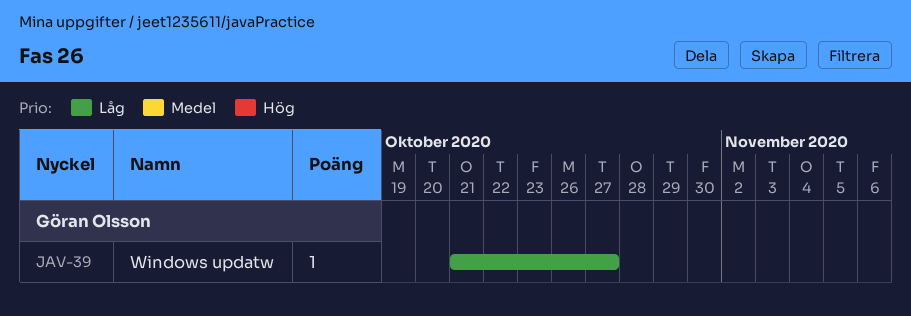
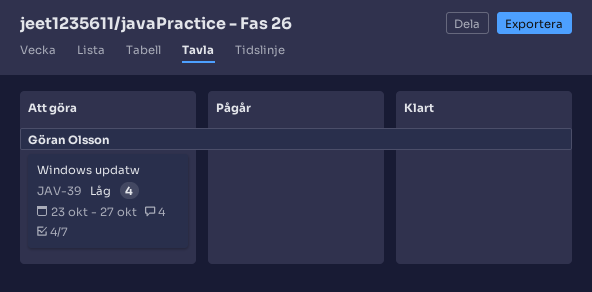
JAV-39, estimate: 1 -> 4
JAV-39, start: Oct 21 -> Oct 23

